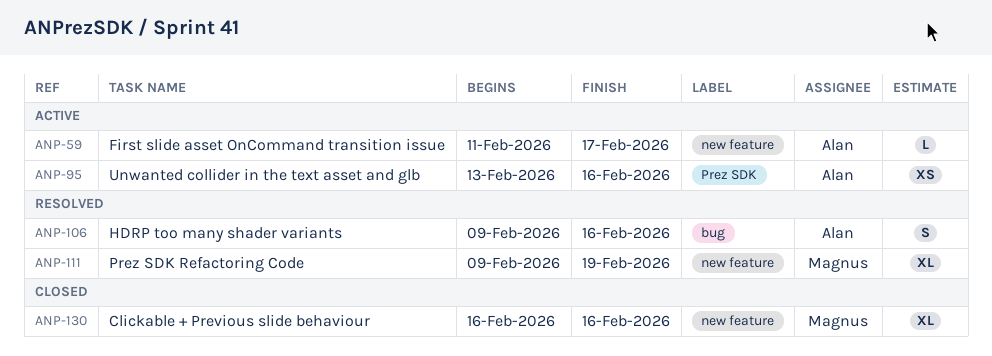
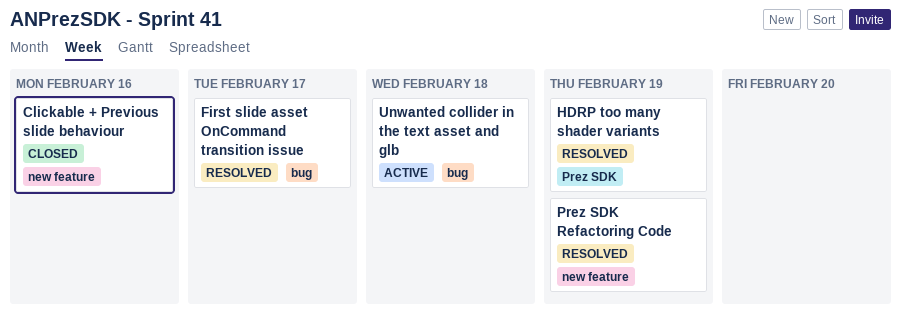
First slide asset OnCommand transition issue, status: Active -> Resolved
First slide asset OnCommand transition issue, label: new feature -> bug
HDRP too many shader variants, label: bug -> Prez SDK
HDRP too many shader variants, due: Feb 16 -> Feb 19
Unwanted collider in the text asset and glb, label: Prez SDK -> bug
Unwanted collider in the text asset and glb, due: Feb 16 -> Feb 18

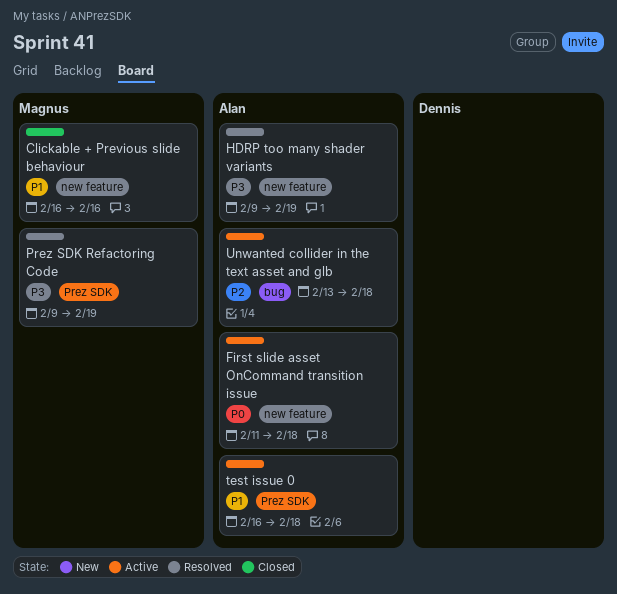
First slide asset OnCommand transition issue, status: Resolved -> Active
First slide asset OnCommand transition issue, label: bug -> new feature
First slide asset OnCommand transition issue, due: Feb 17 -> Feb 18
HDRP too many shader variants, label: Prez SDK -> new feature
Prez SDK Refactoring Code, label: new feature -> Prez SDK
test issue 0: none -> present

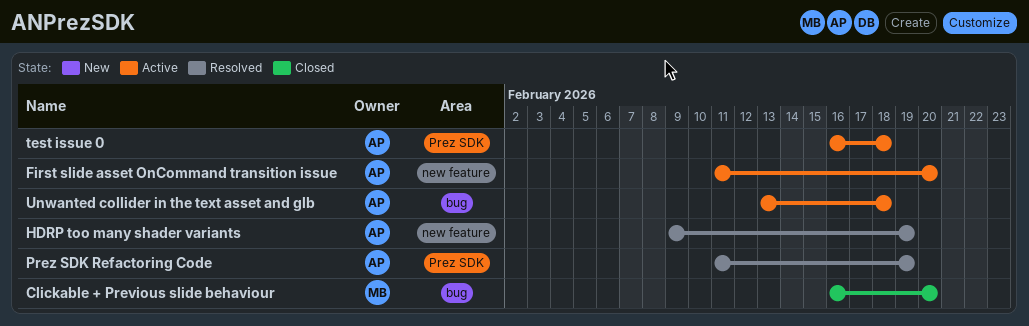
Clickable + Previous slide behaviour, label: new feature -> bug
Clickable + Previous slide behaviour, due: Feb 16 -> Feb 20
First slide asset OnCommand transition issue, due: Feb 18 -> Feb 20
Prez SDK Refactoring Code, owner: Magnus -> Alan
Prez SDK Refactoring Code, start: Feb 9 -> Feb 11

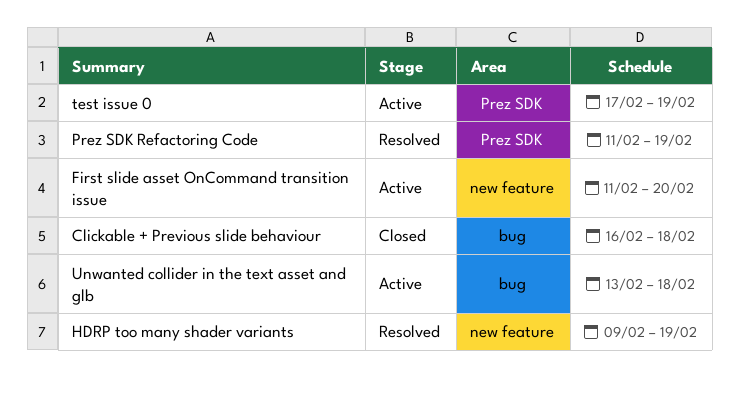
Clickable + Previous slide behaviour, due: Feb 20 -> Feb 18
test issue 0, start: Feb 16 -> Feb 17
test issue 0, due: Feb 18 -> Feb 19

